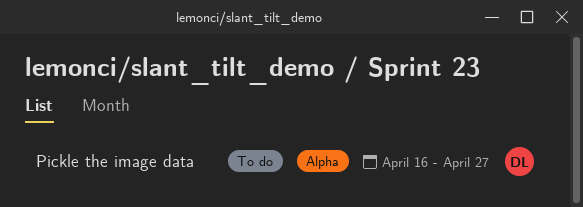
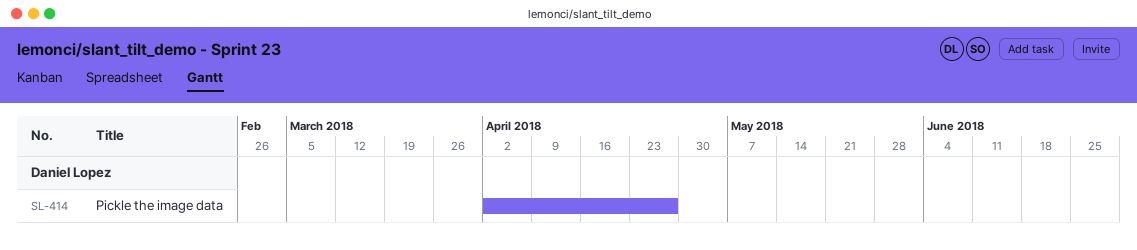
Pickle the image data, start: Apr 16 -> Apr 2

